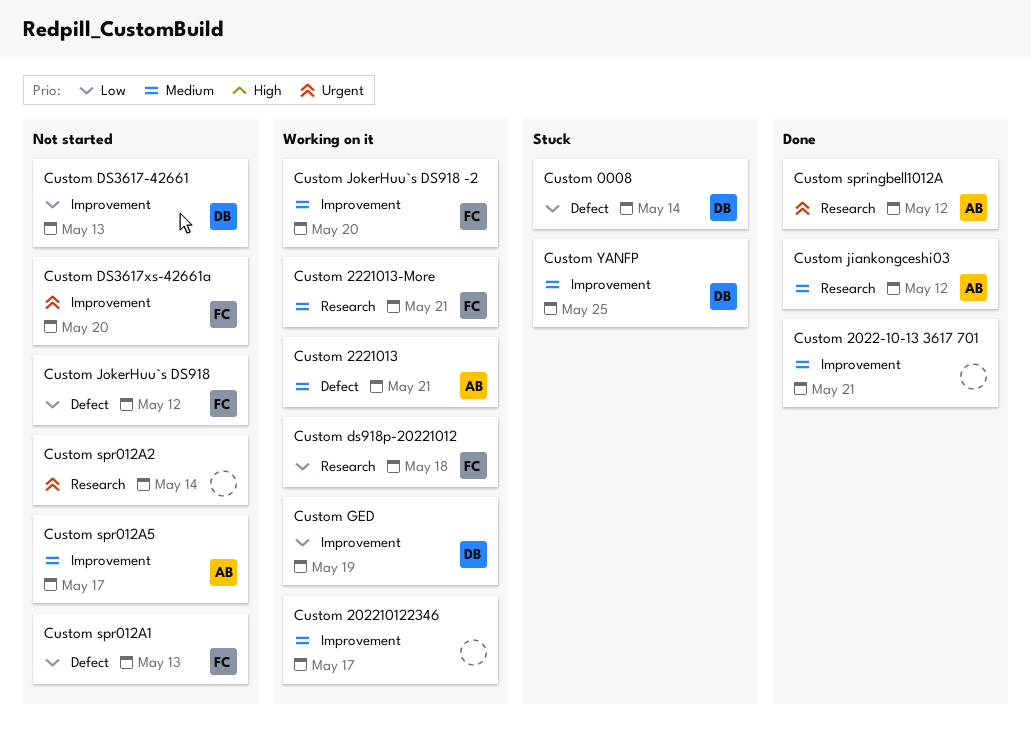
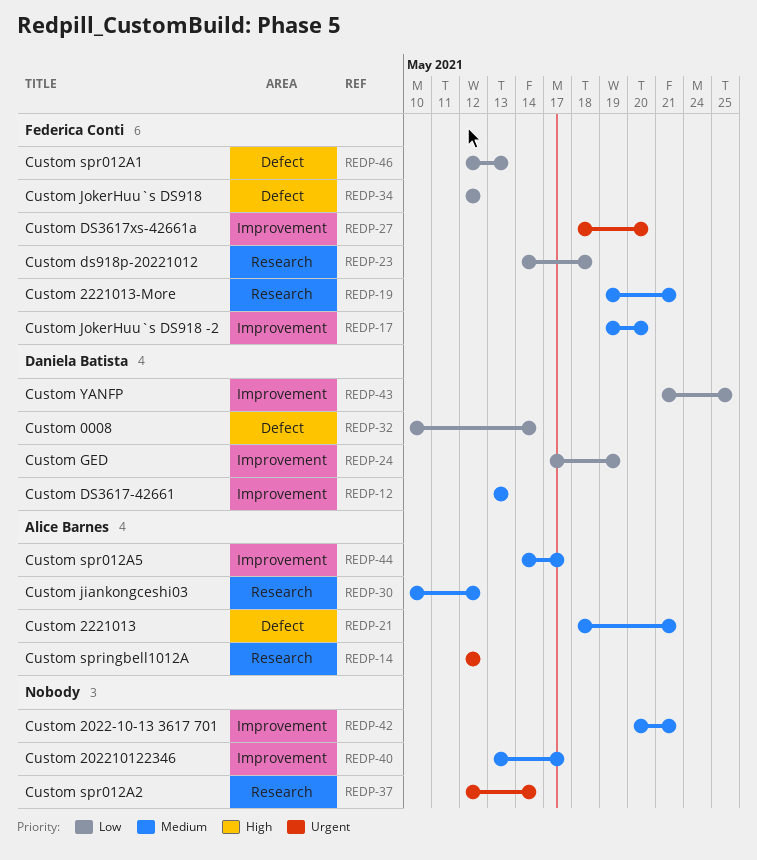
Custom DS3617-42661, priority: Low -> Medium
Custom YANFP, priority: Medium -> Low

